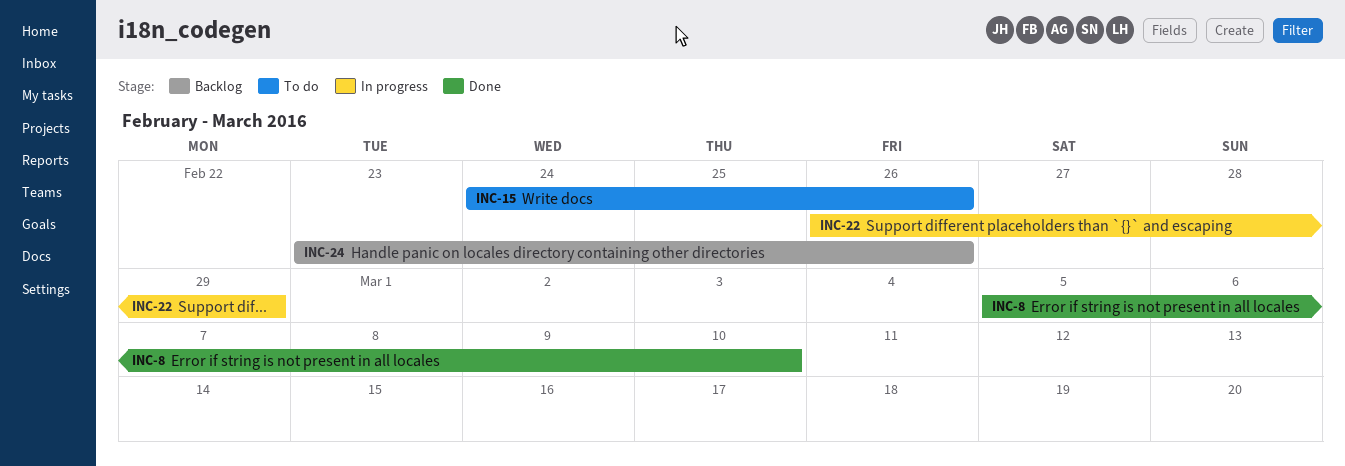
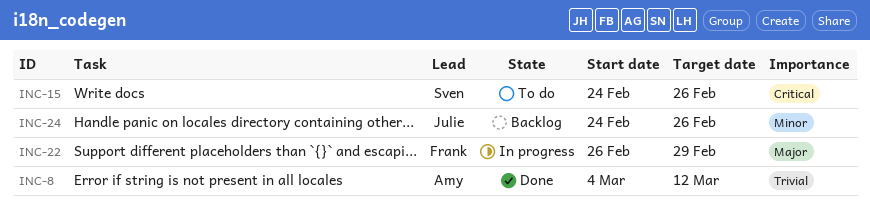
INC-8, start: Mar 5 -> Mar 4
INC-8, due: Mar 10 -> Mar 12
INC-24, start: Feb 23 -> Feb 24

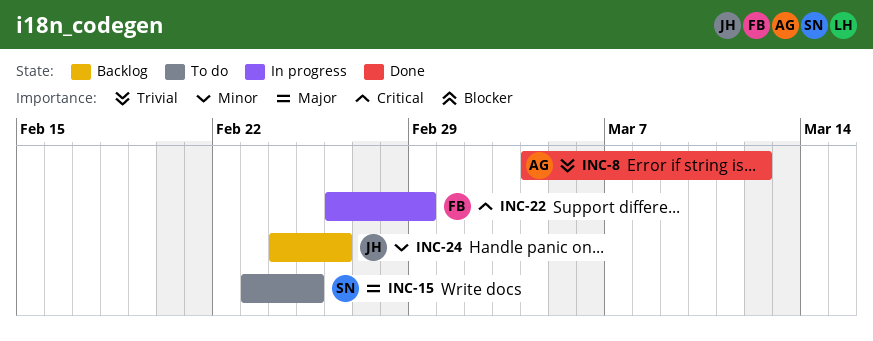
INC-15, priority: Critical -> Major
INC-15, start: Feb 24 -> Feb 23
INC-15, due: Feb 26 -> Feb 25
INC-22, priority: Major -> Critical

